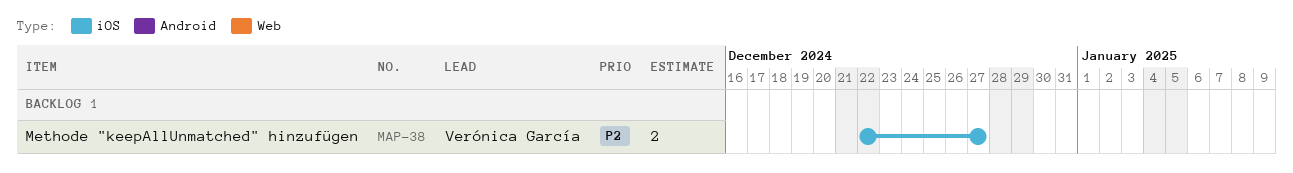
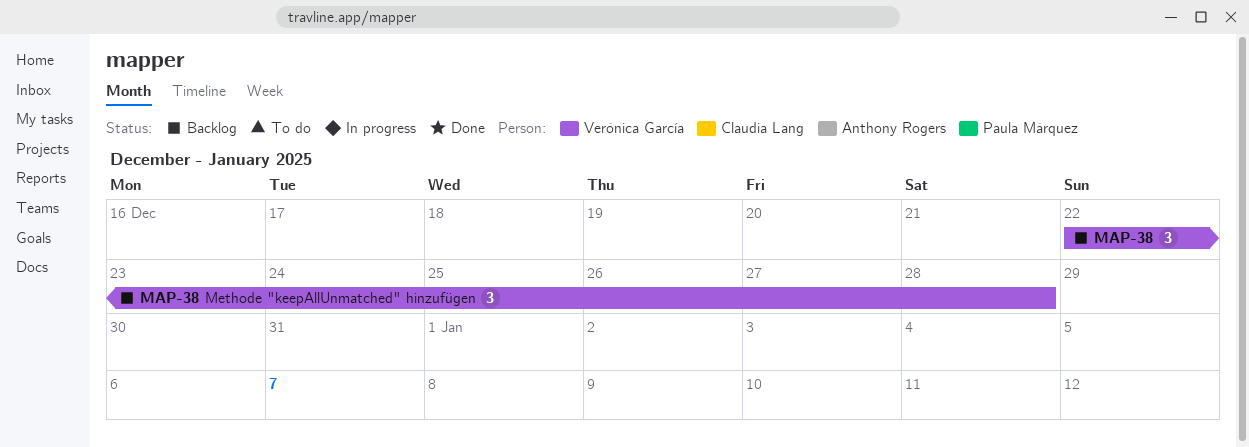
MAP-38, estimate: 2 -> 3
MAP-38, due: Dec 27 -> Dec 28

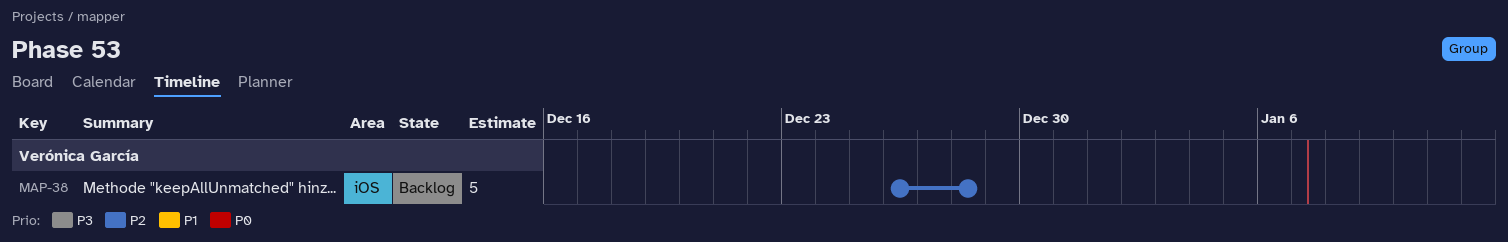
MAP-38, estimate: 3 -> 5
MAP-38, start: Dec 22 -> Dec 26

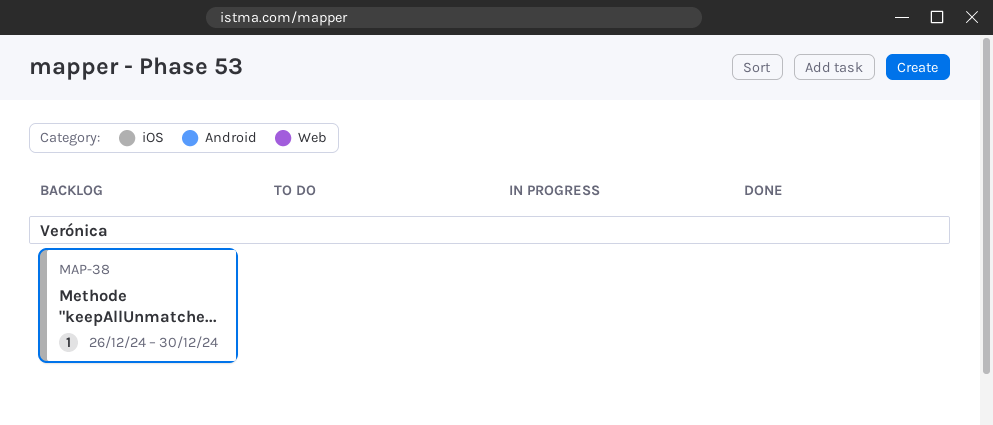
MAP-38, estimate: 5 -> 1
MAP-38, due: Dec 28 -> Dec 30

